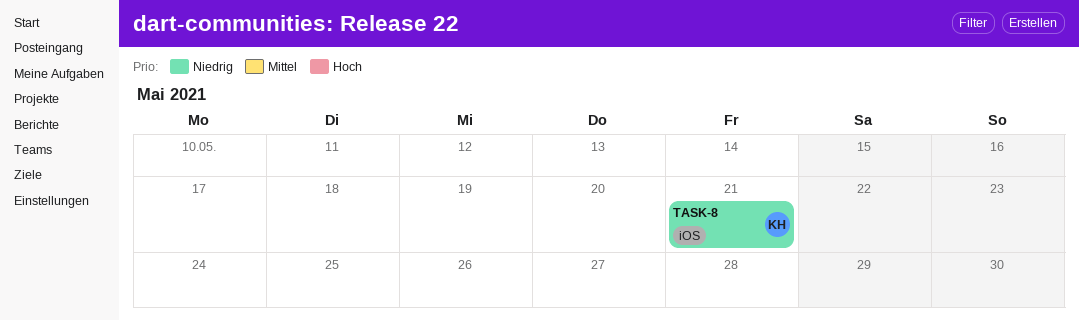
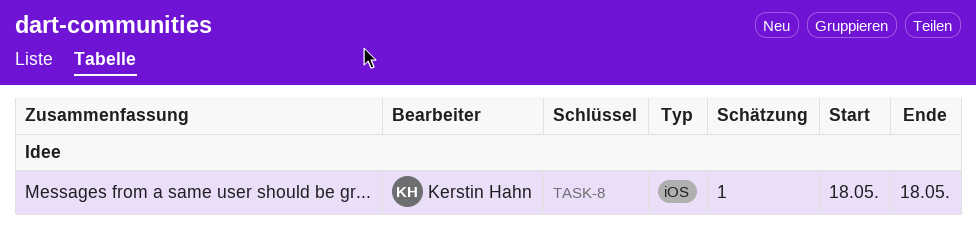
TASK-8, due: May 21 -> May 18

